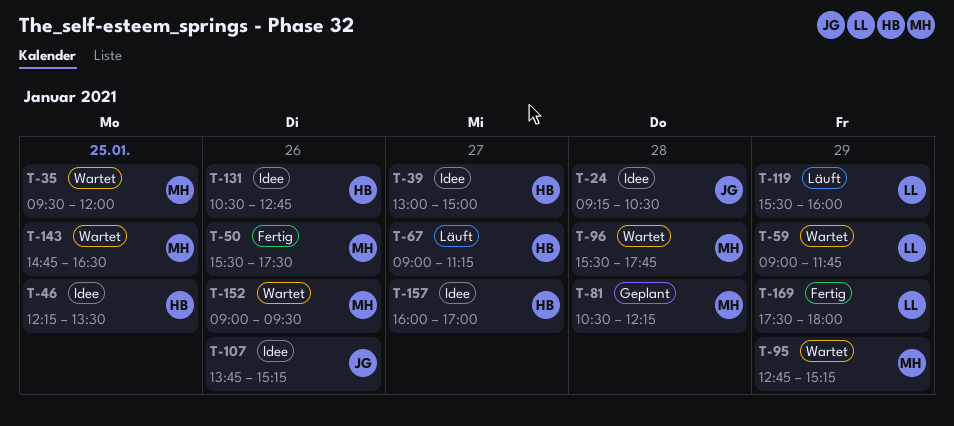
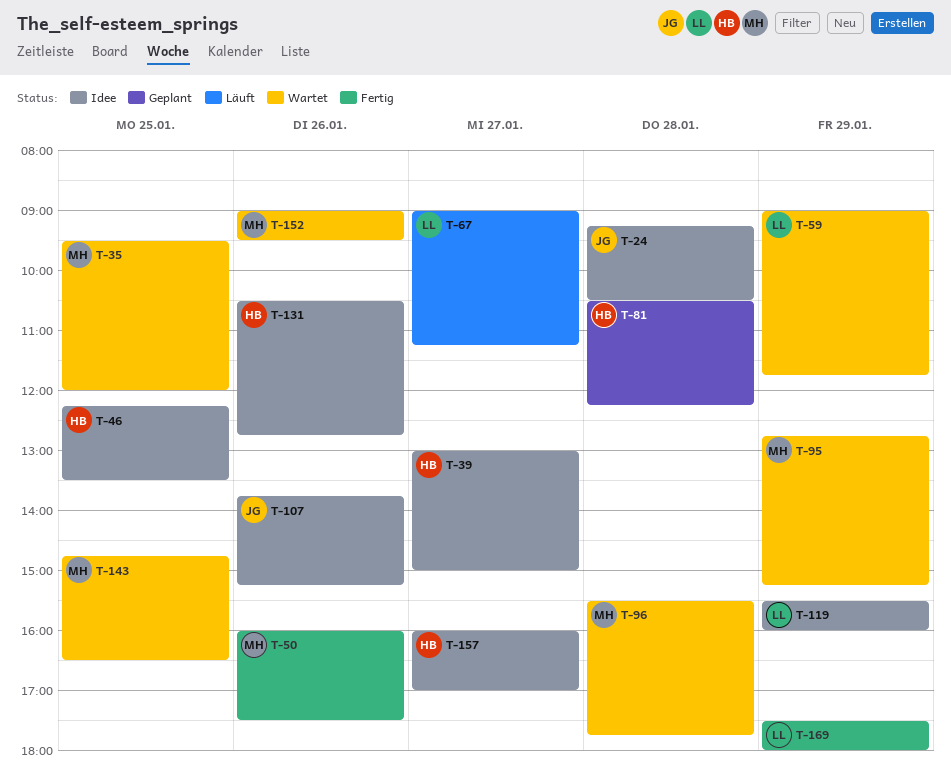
T-50, begins: 15:30 -> 16:00
T-67, owner: HB -> LL
T-81, owner: MH -> HB
T-119, status: Läuft -> Idee

